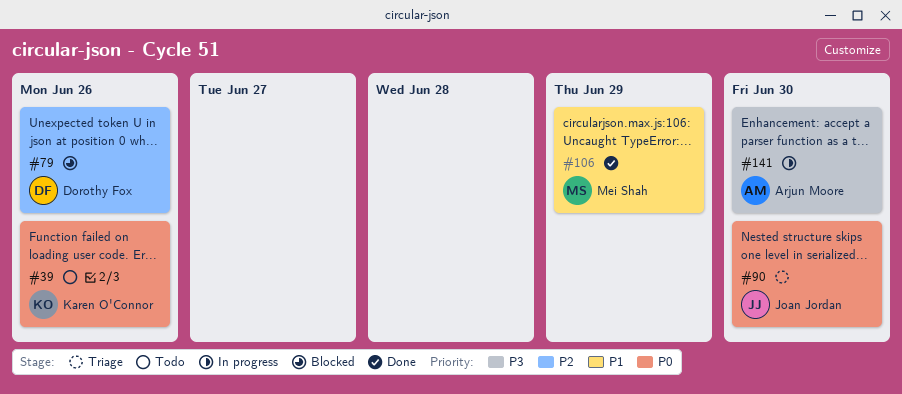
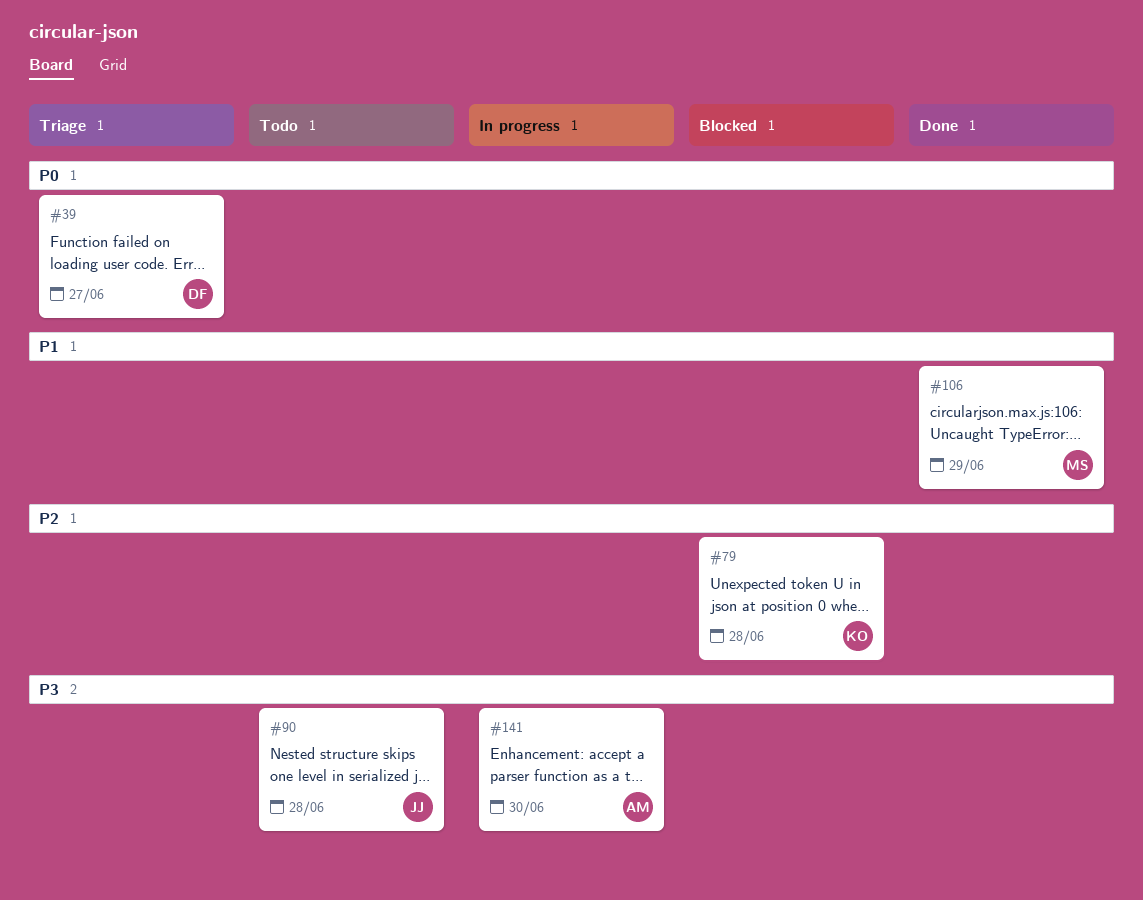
#39, status: Todo -> Triage
#39, owner: Karen O'Connor -> Dorothy Fox
#39, due: Jun 26 -> Jun 27
#79, owner: Dorothy Fox -> Karen O'Connor
#79, due: Jun 26 -> Jun 28
#90, status: Triage -> Todo
#90, priority: P0 -> P3
#90, due: Jun 30 -> Jun 28

